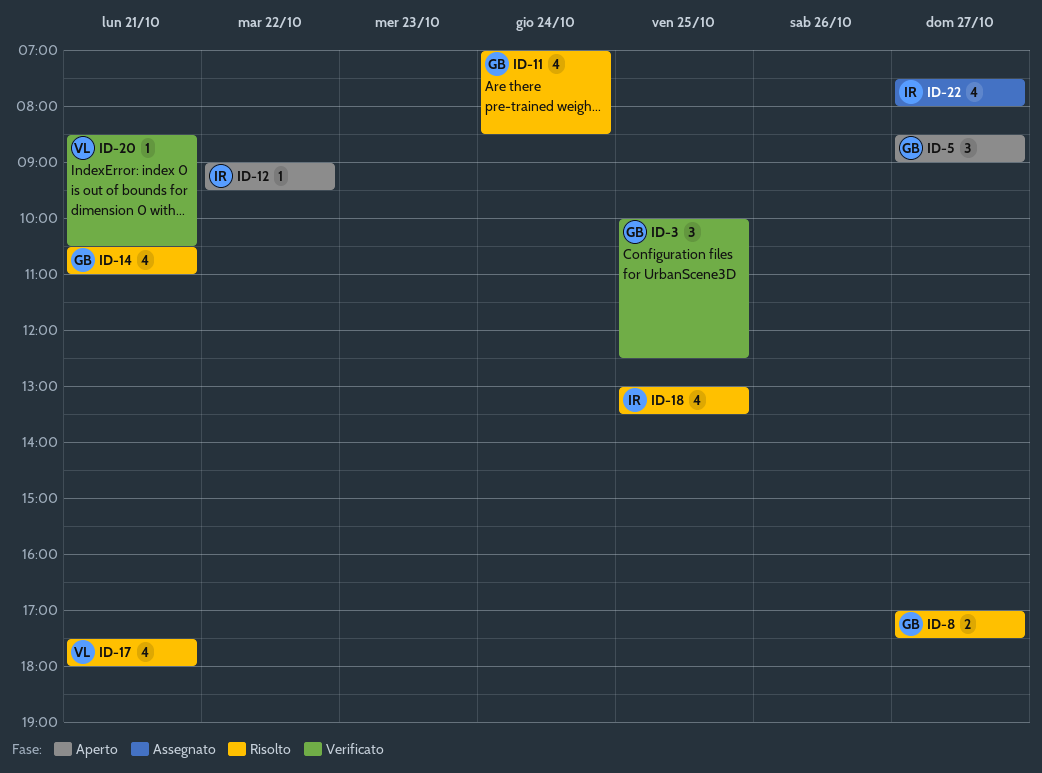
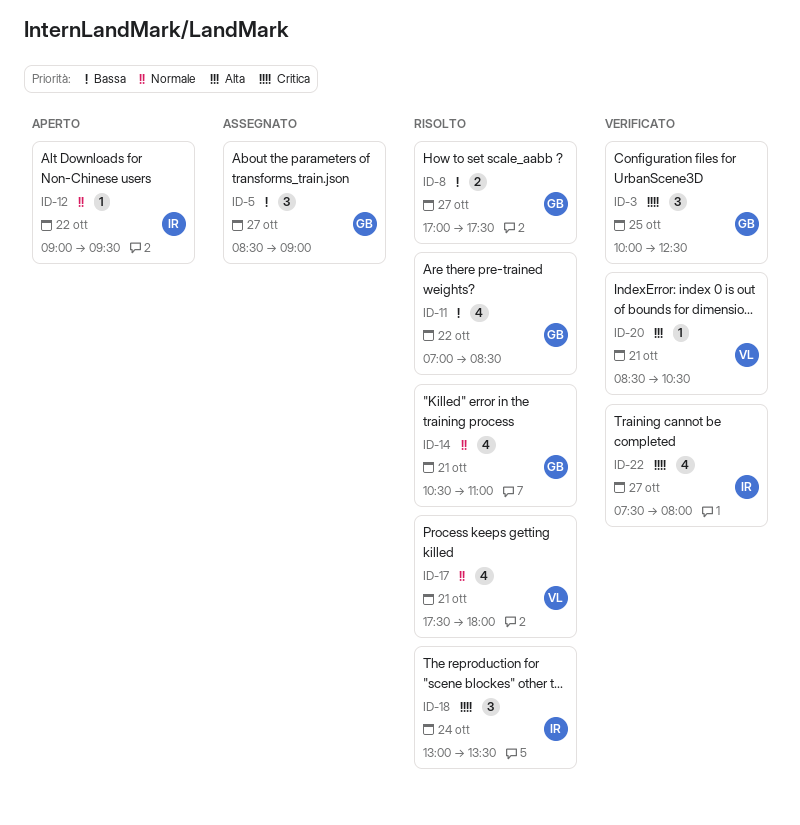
ID-5, status: Aperto -> Assegnato
ID-11, day: Oct 24 -> Oct 22
ID-18, estimate: 4 -> 3
ID-18, day: Oct 25 -> Oct 24
ID-22, status: Assegnato -> Verificato

